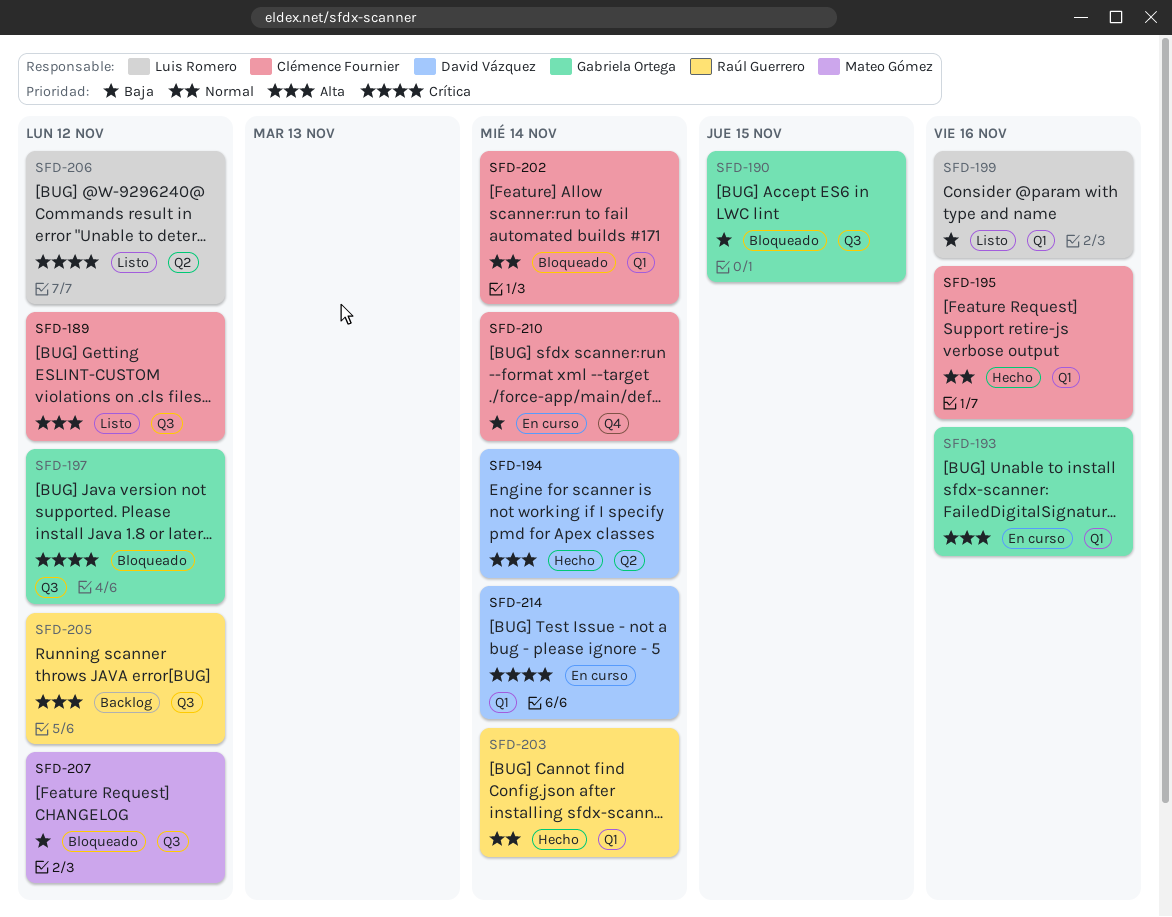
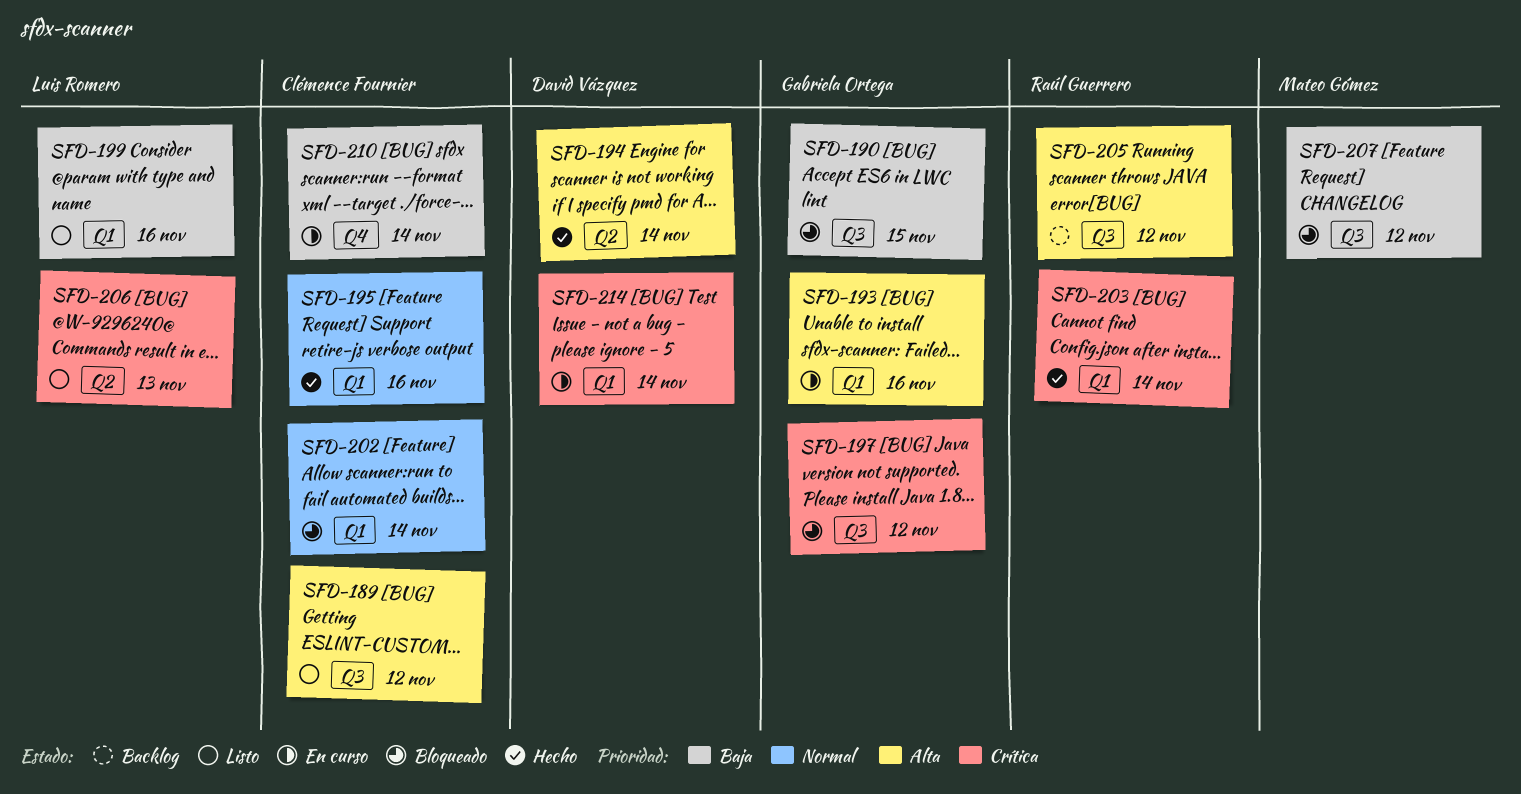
SFD-203, priority: Normal -> Crítica
SFD-206, due: Nov 12 -> Nov 13

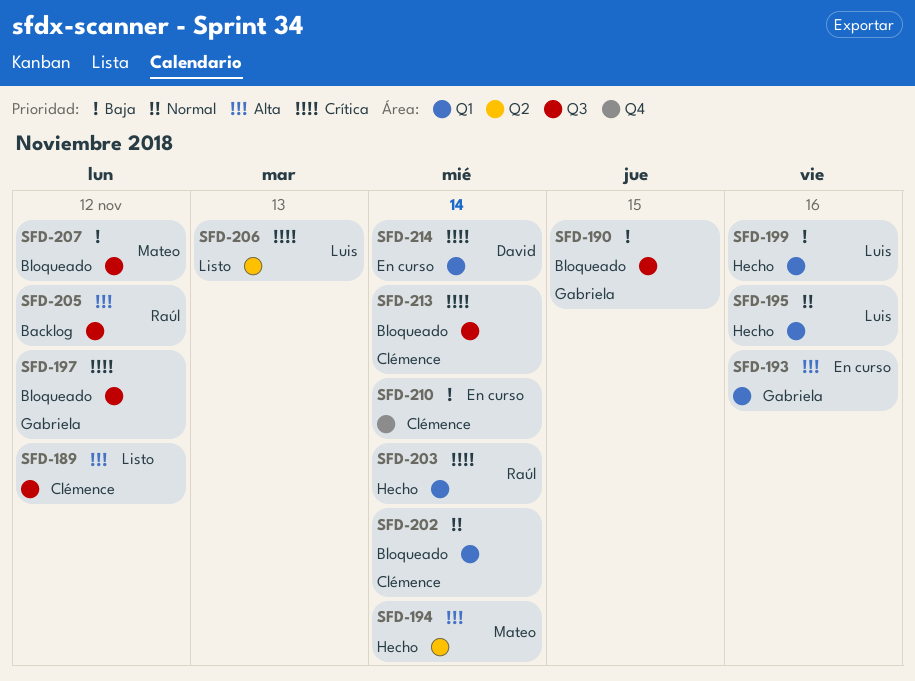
SFD-194, owner: David Vázquez -> Mateo Gómez
SFD-195, owner: Clémence Fournier -> Luis Romero
SFD-199, status: Listo -> Hecho
SFD-213: none -> present

